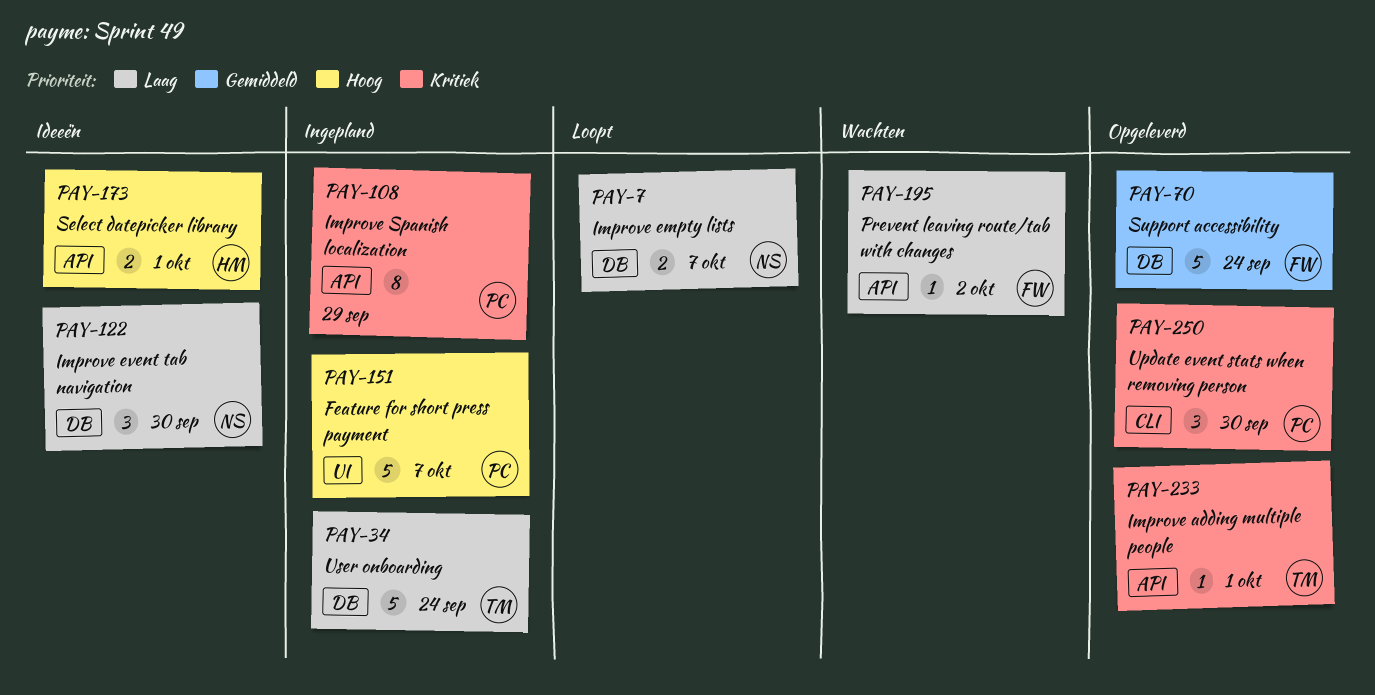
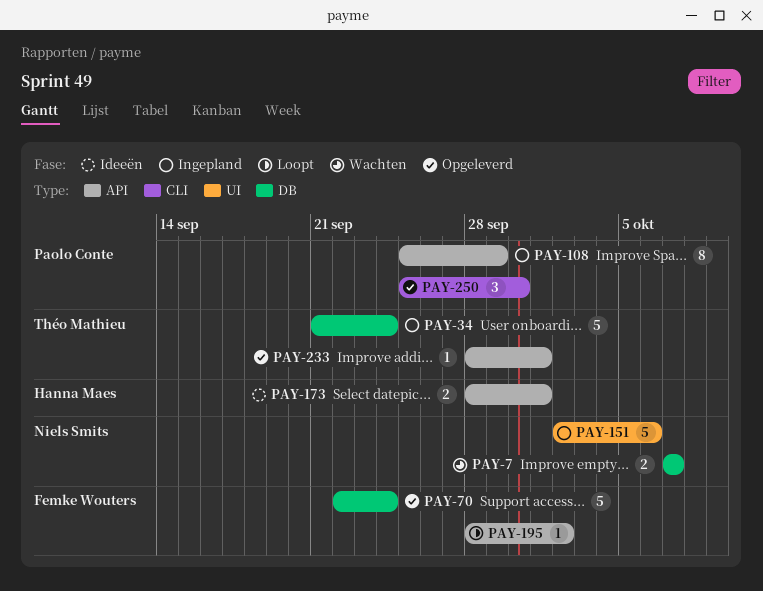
PAY-7, status: Loopt -> Wachten
PAY-122: present -> none
PAY-151, owner: Paolo Conte -> Niels Smits
PAY-151, due: Oct 7 -> Oct 6
PAY-195, status: Wachten -> Loopt

